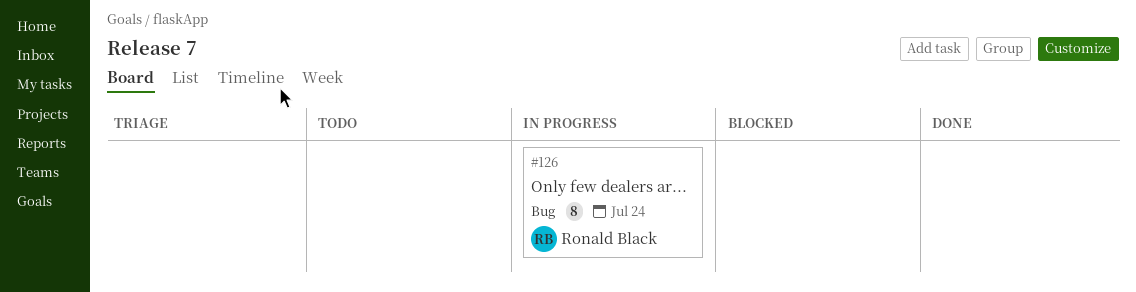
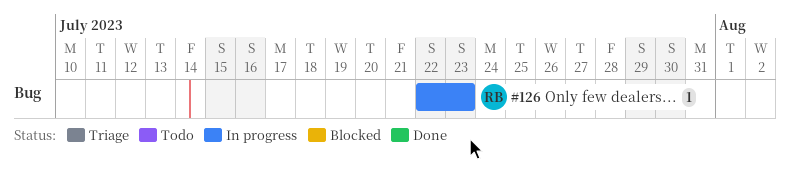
#126, estimate: 8 -> 1
#126, due: Jul 24 -> Jul 23

